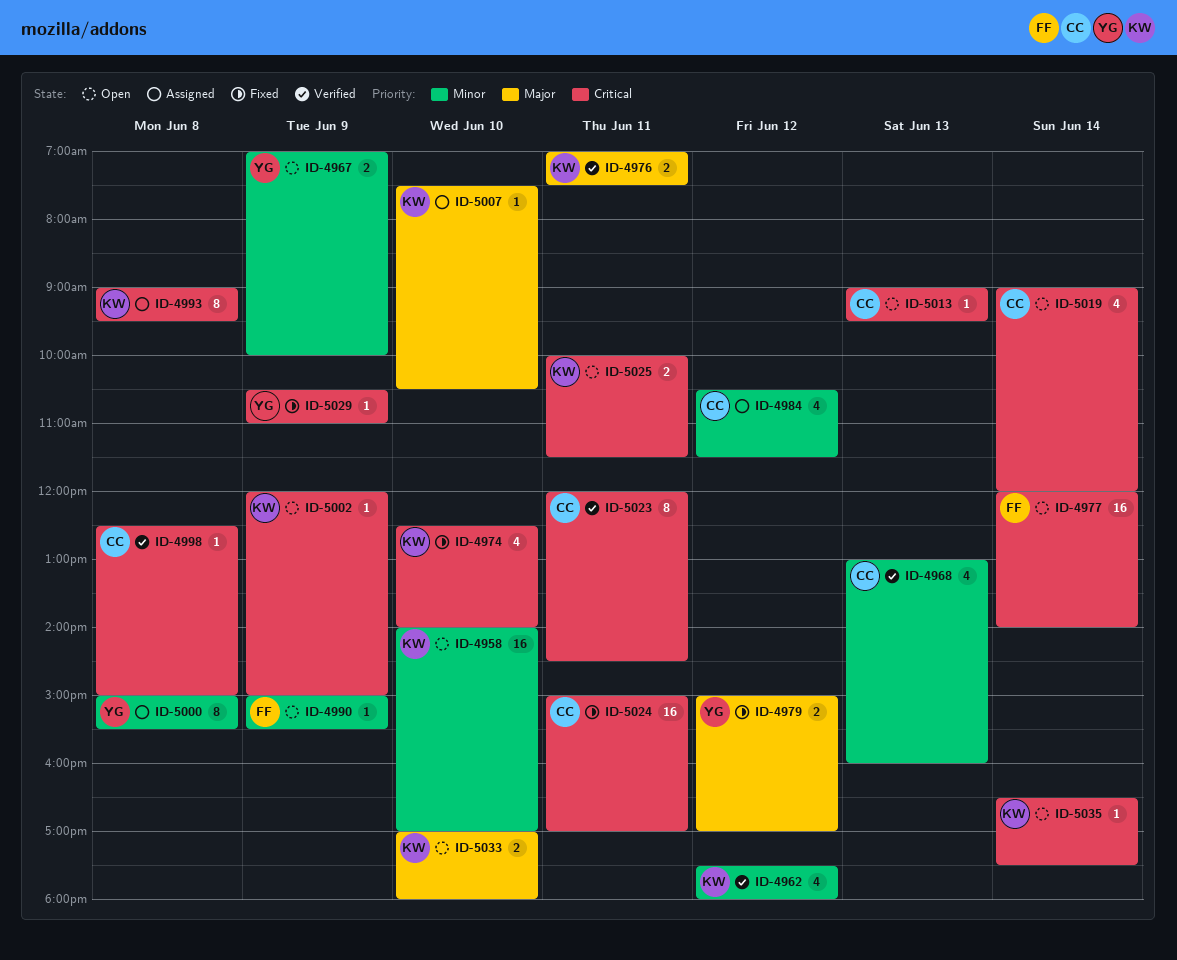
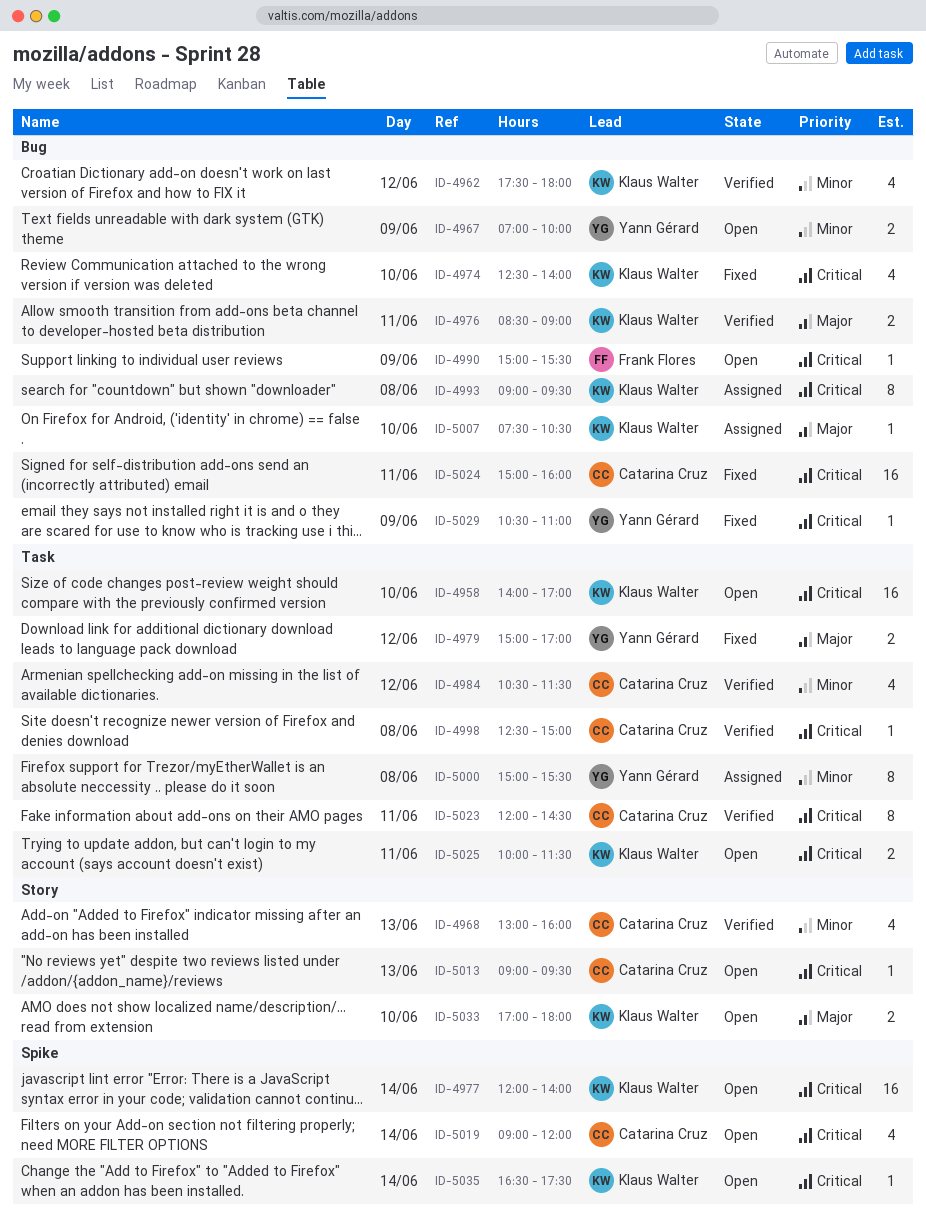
ID-4958, priority: Minor -> Critical
ID-4976, begins: 07:00 -> 08:30
ID-4976, ends: 07:30 -> 09:00
ID-4977, owner: Frank Flores -> Klaus Walter
ID-4984, status: Assigned -> Verified
ID-4990, priority: Minor -> Critical
ID-5002: present -> none
ID-5024, ends: 17:00 -> 16:00

